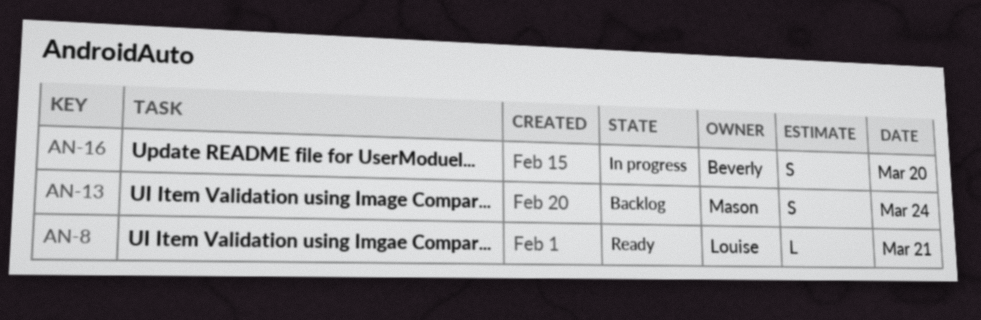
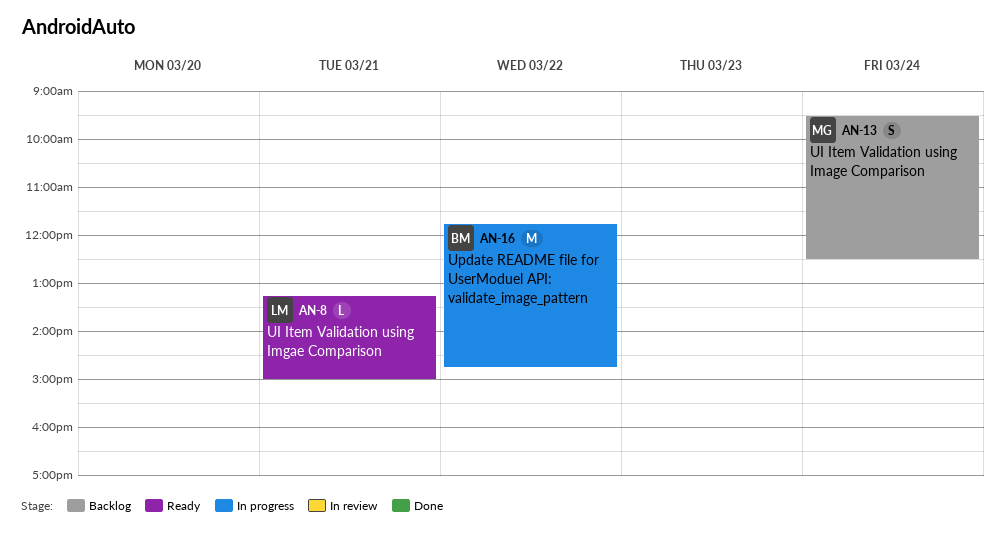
AN-16, estimate: S -> M
AN-16, day: Mar 20 -> Mar 22

